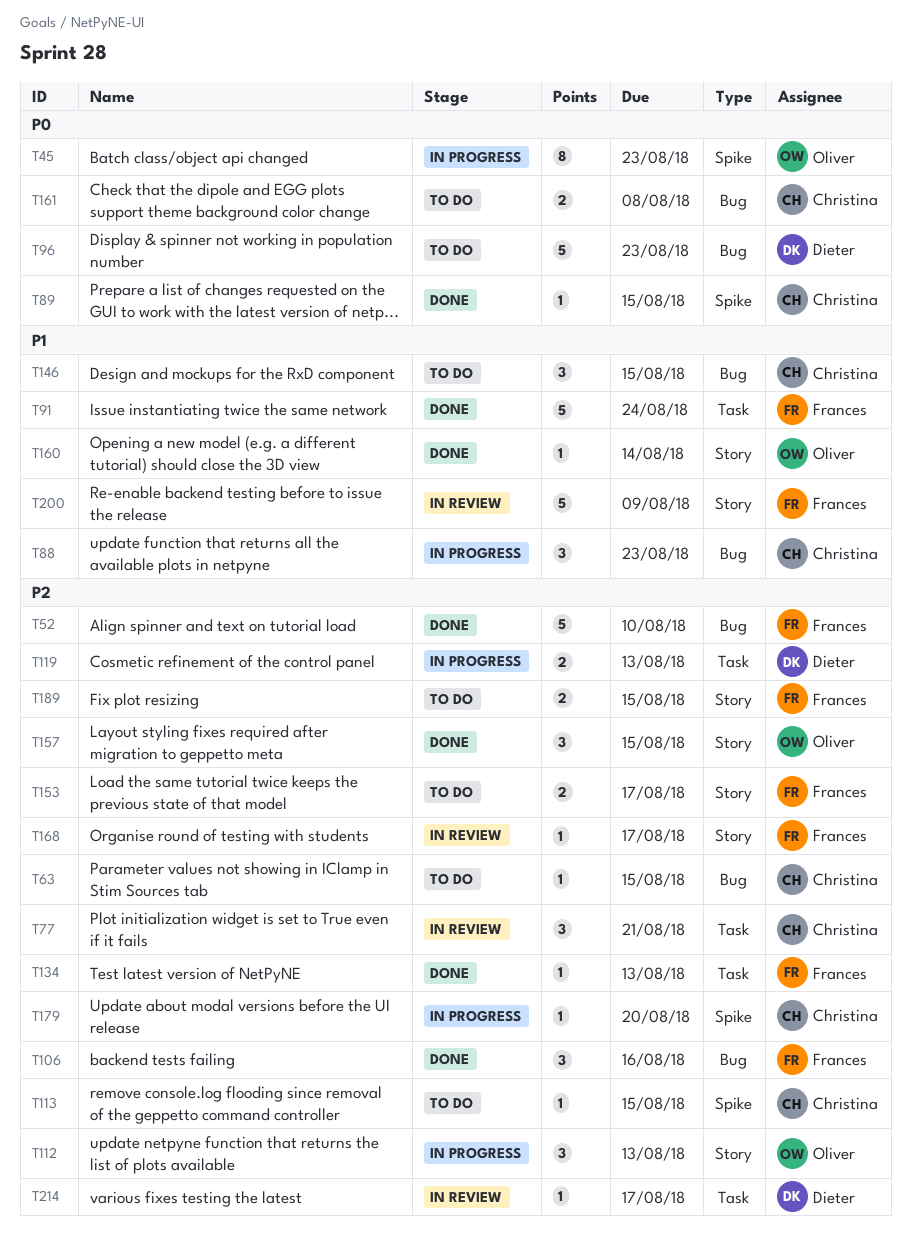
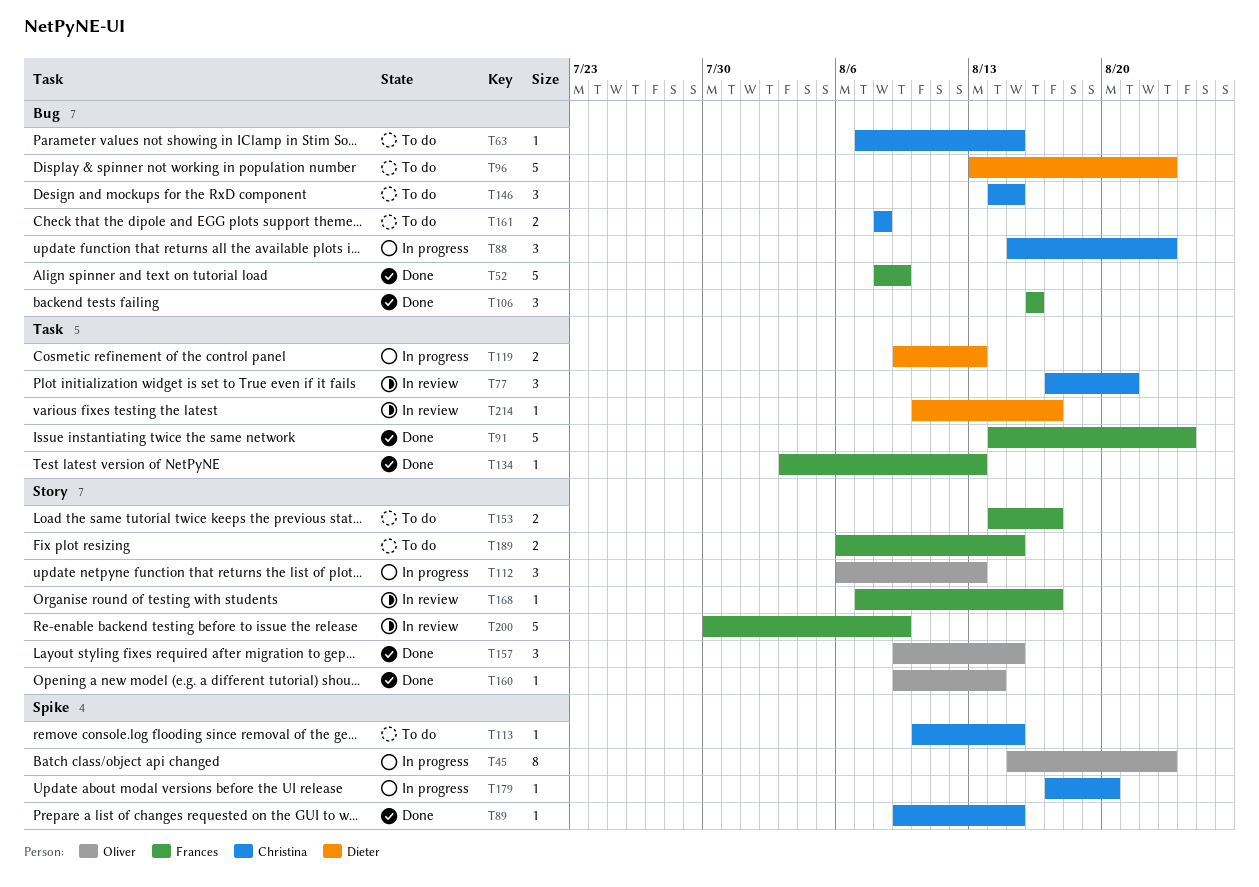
T52, due: Aug 10 -> Aug 9

